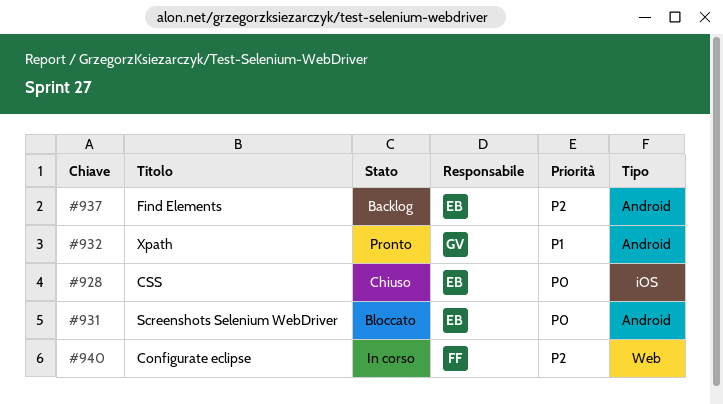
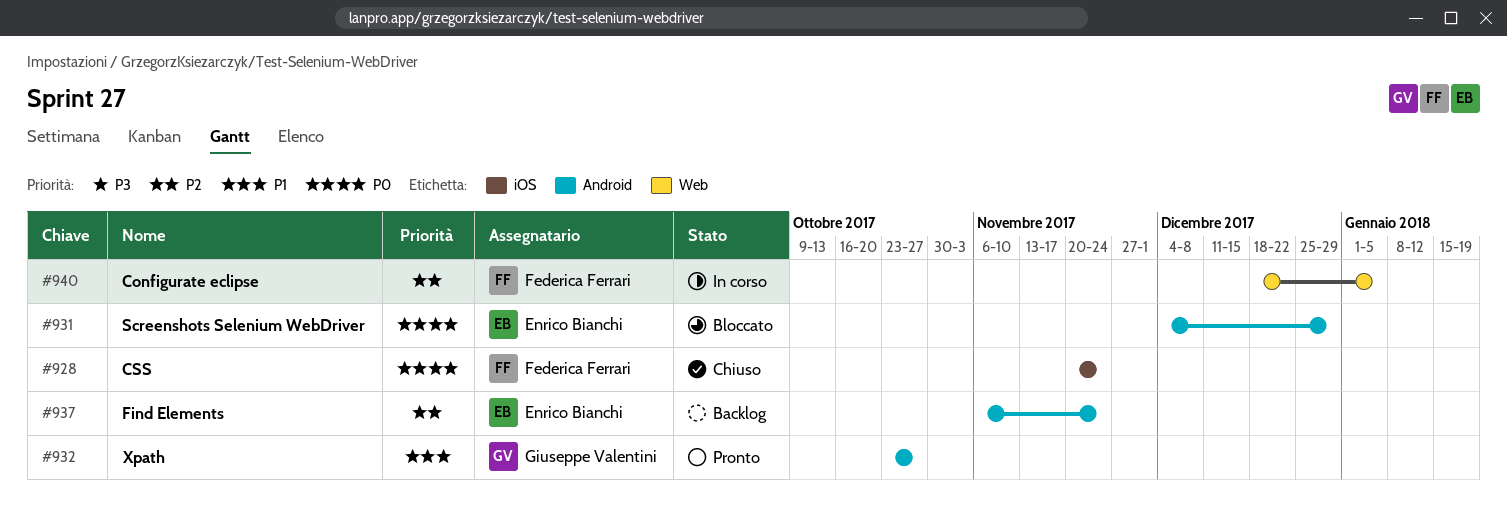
#928, owner: Enrico Bianchi -> Federica Ferrari

